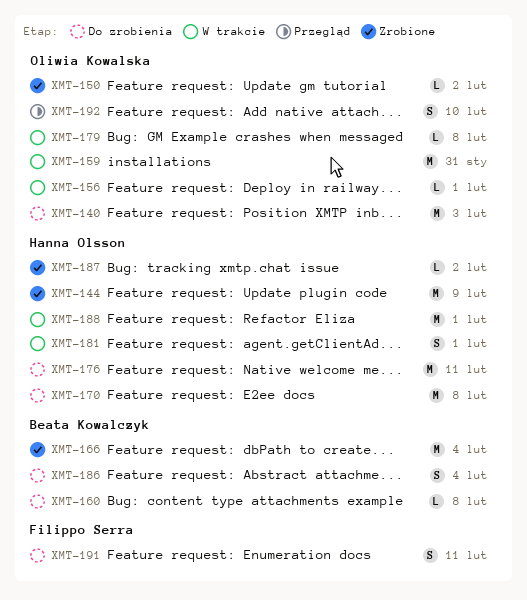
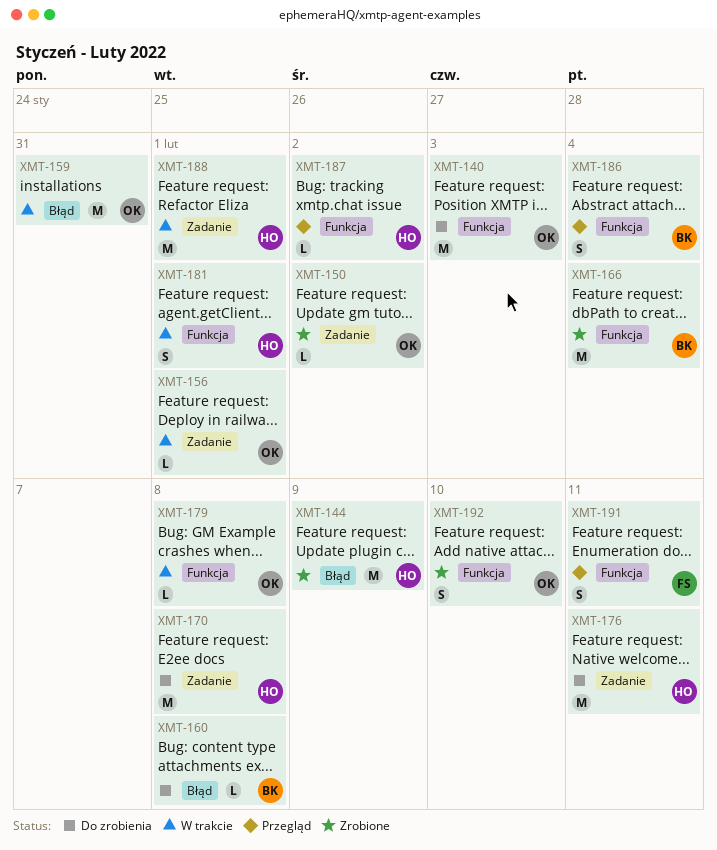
XMT-186, status: Do zrobienia -> Przegląd
XMT-187, status: Zrobione -> Przegląd
XMT-191, status: Do zrobienia -> Przegląd
XMT-192, status: Przegląd -> Zrobione

